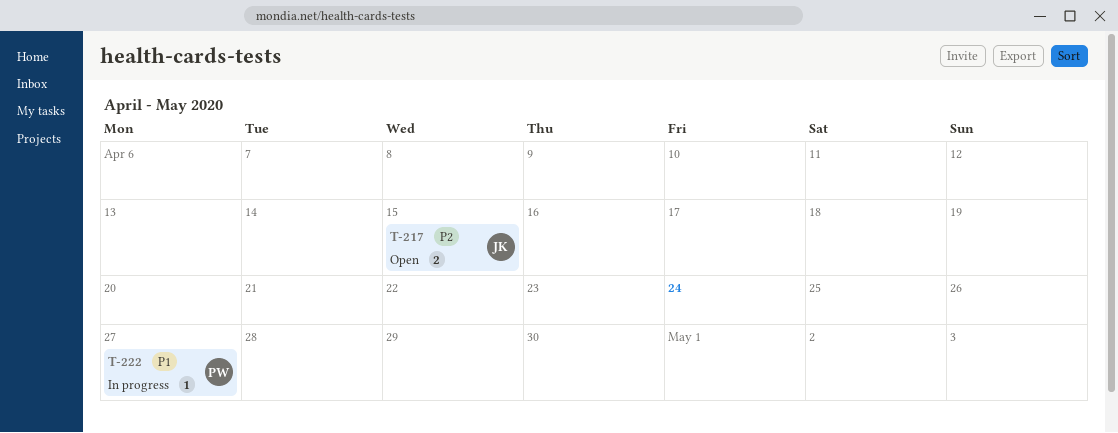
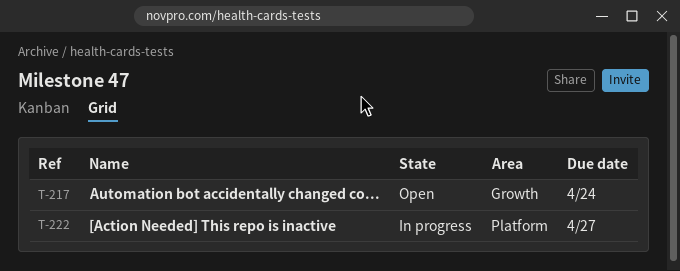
T-217, due: Apr 15 -> Apr 24

